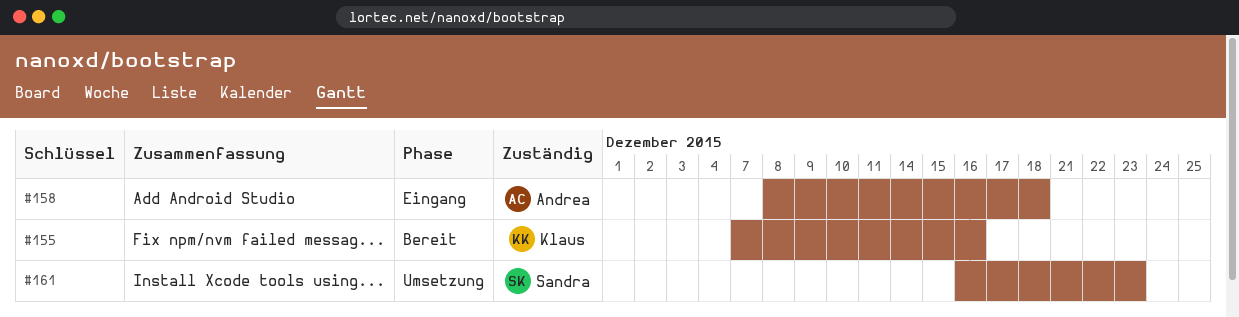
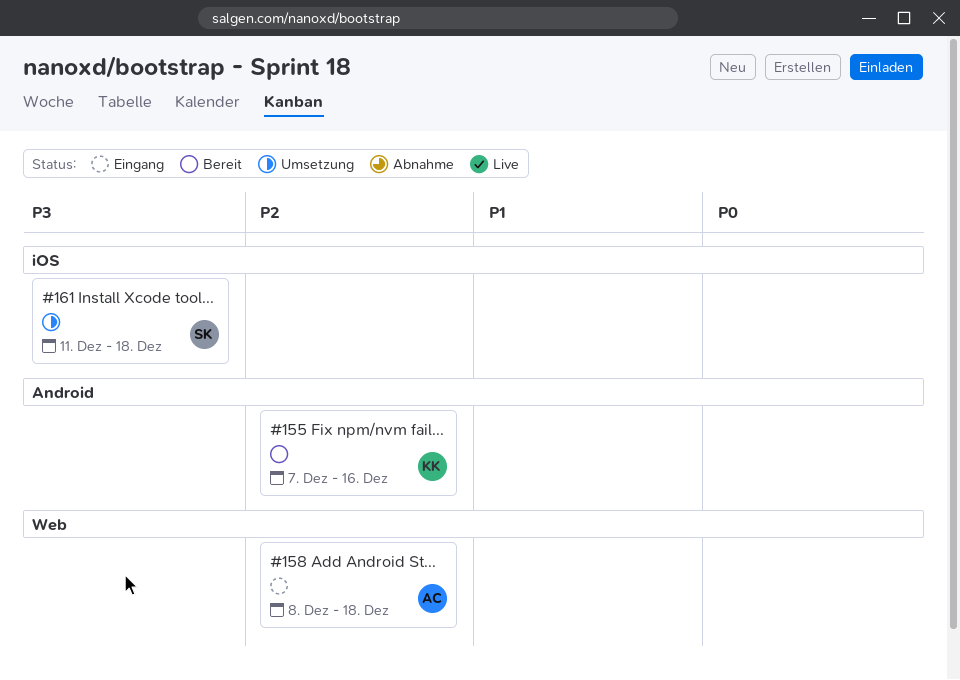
#161, start: Dec 16 -> Dec 11
#161, due: Dec 23 -> Dec 18

